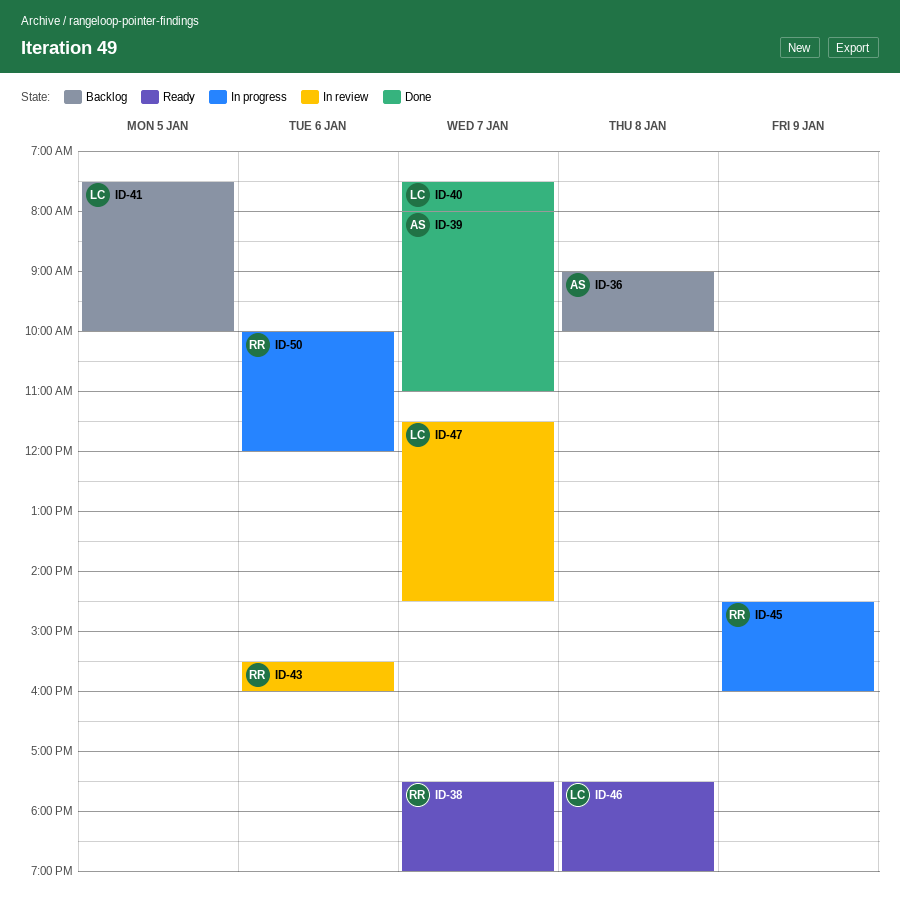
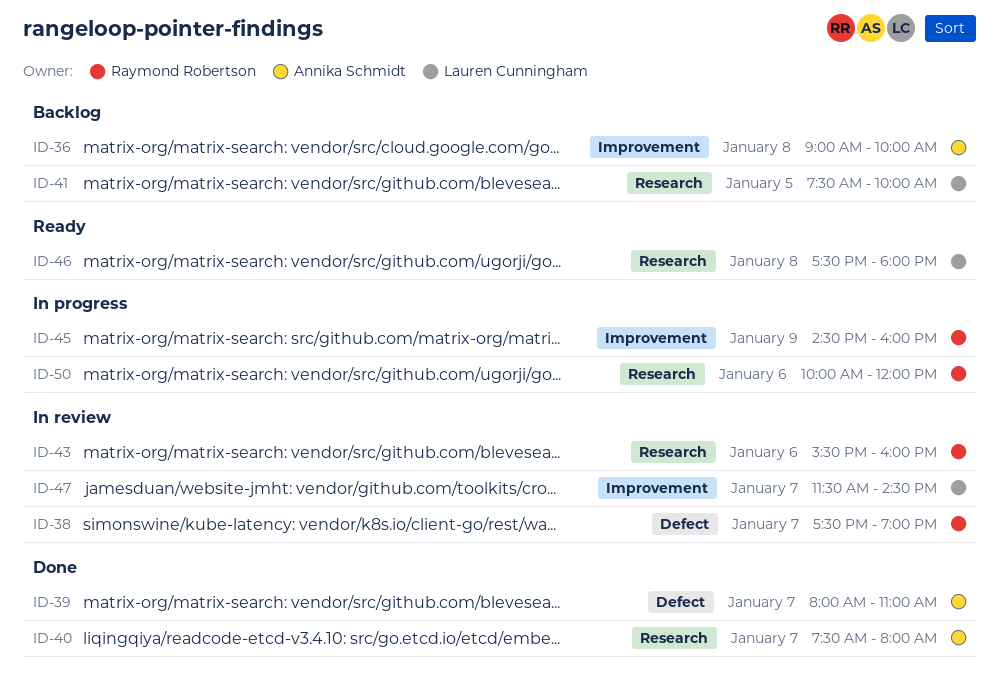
ID-38, status: Ready -> In review
ID-40, owner: Lauren Cunningham -> Annika Schmidt
ID-46, ends: 19:00 -> 18:00

